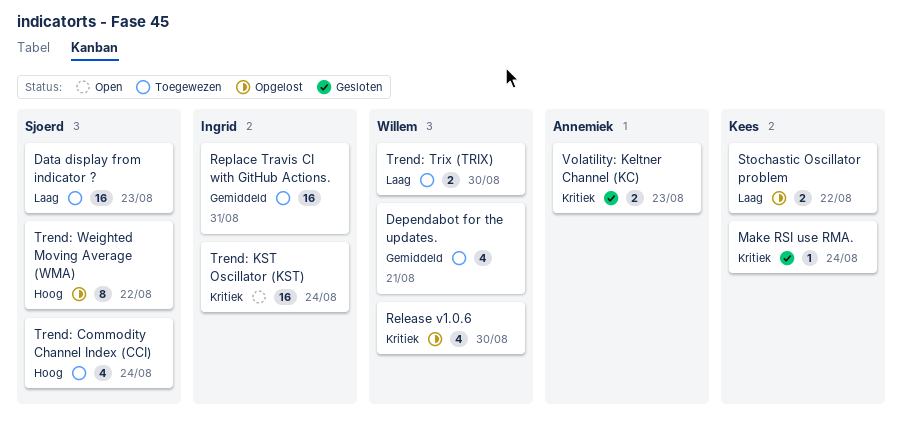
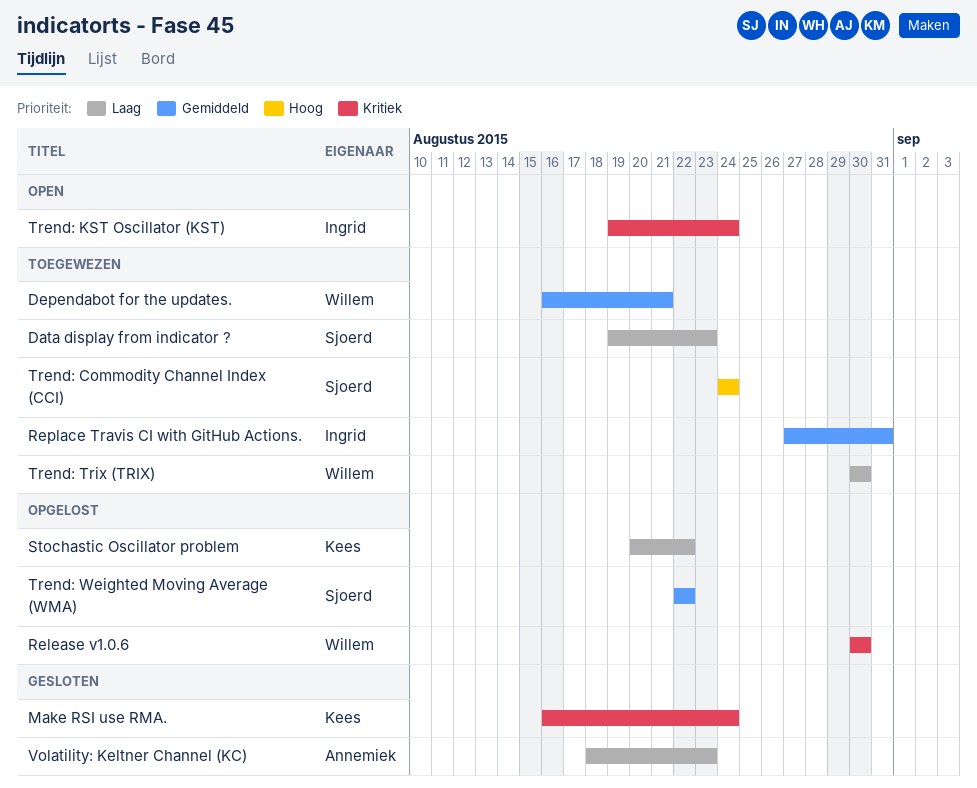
Trend: Weighted Moving Average (WMA), priority: Hoog -> Gemiddeld
Volatility: Keltner Channel (KC), priority: Kritiek -> Laag

